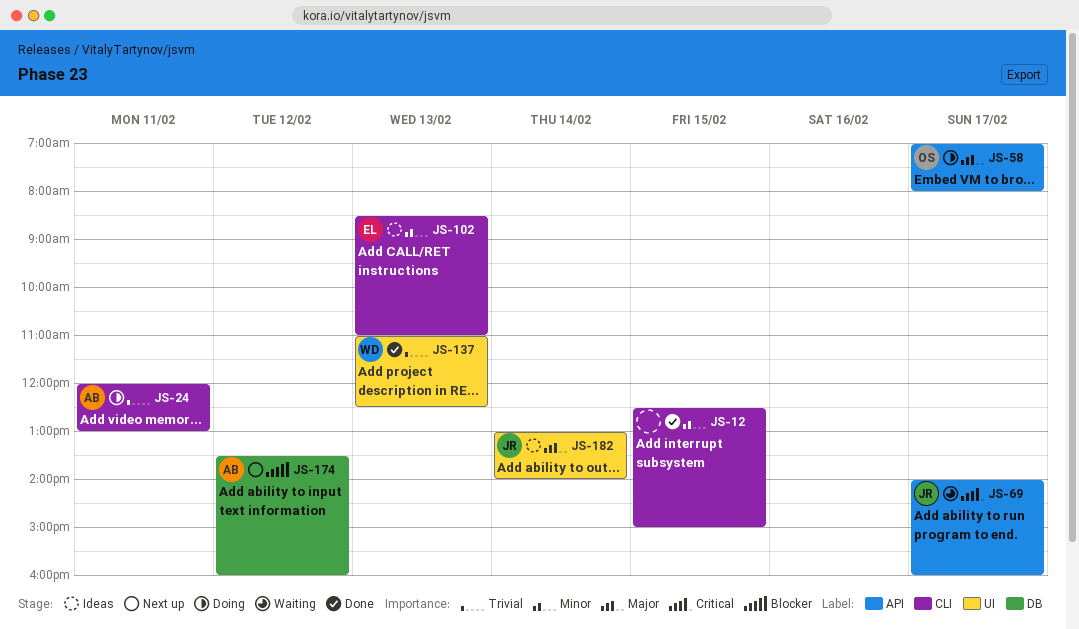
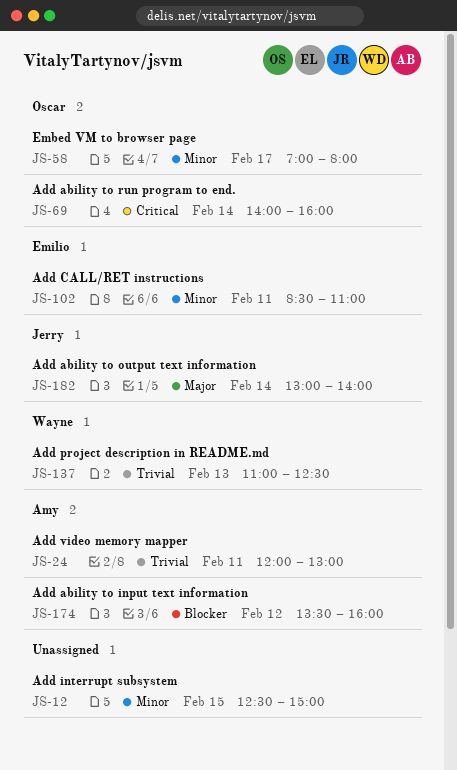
JS-58, priority: Major -> Minor
JS-69, owner: Jerry -> Oscar
JS-69, day: Feb 17 -> Feb 14
JS-102, day: Feb 13 -> Feb 11

